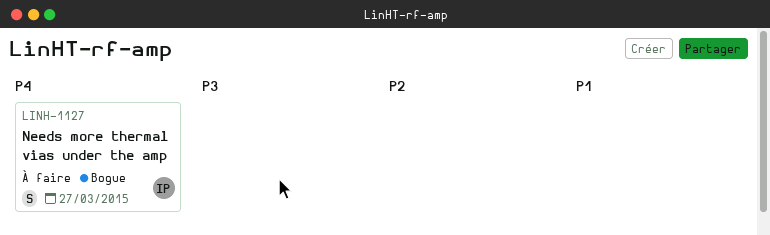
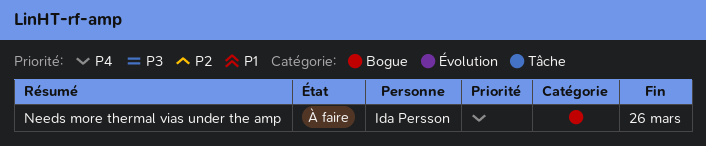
Needs more thermal vias under the amp, due: Mar 27 -> Mar 26

